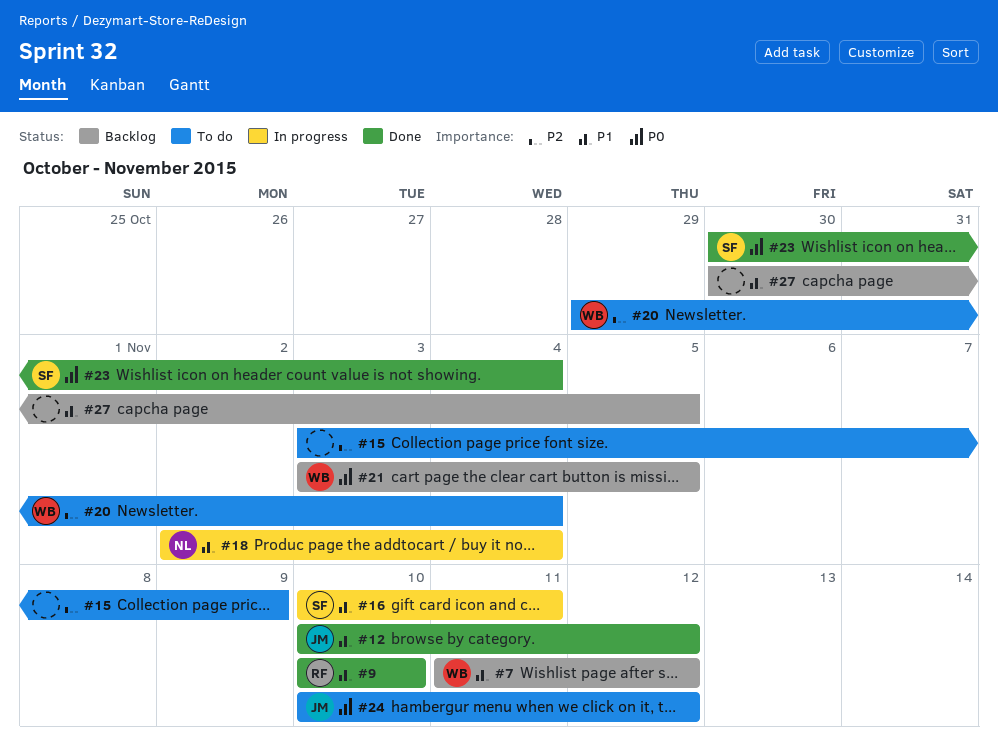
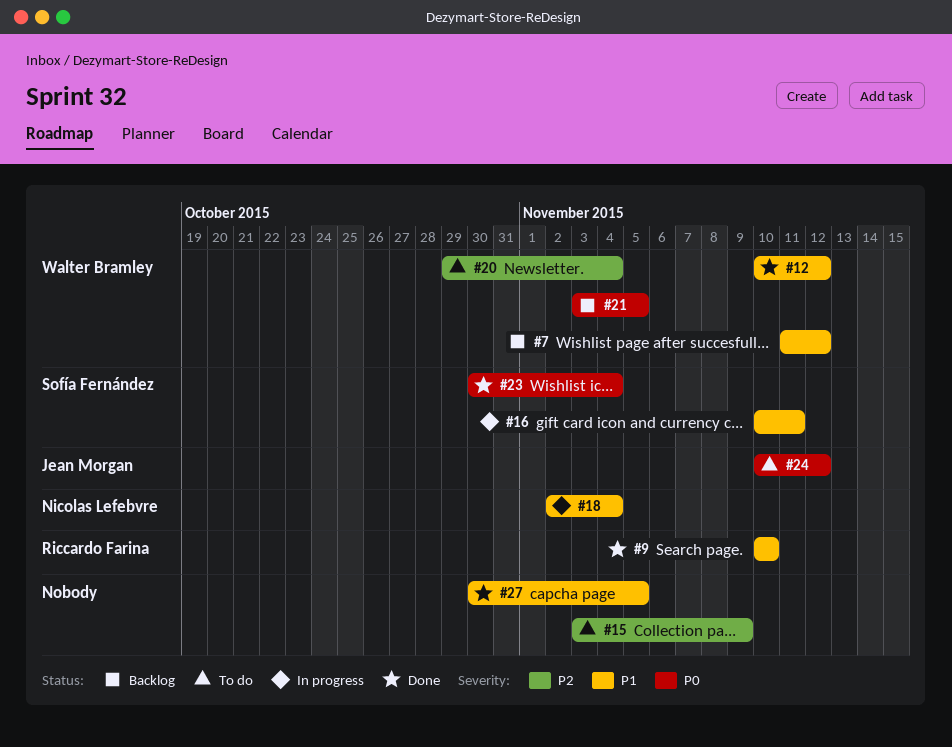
#12, owner: Jean Morgan -> Walter Bramley
#27, status: Backlog -> Done

